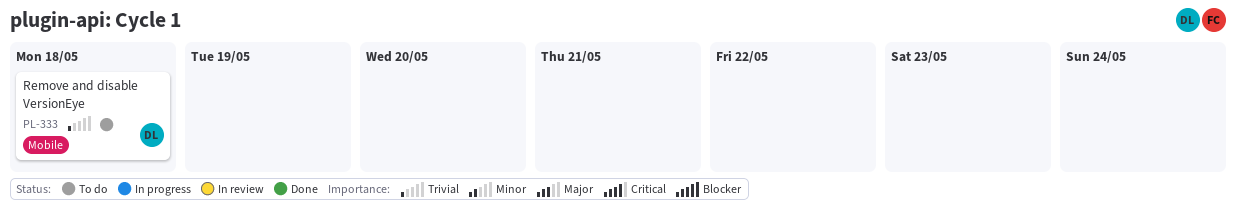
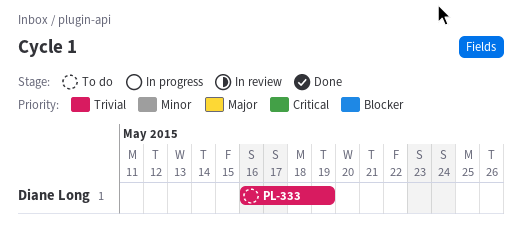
PL-333, due: May 18 -> May 19

